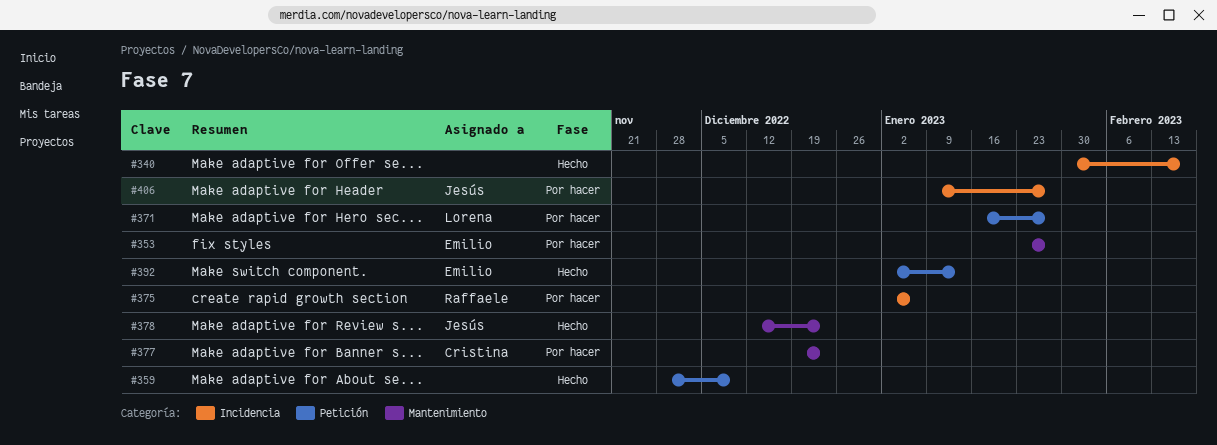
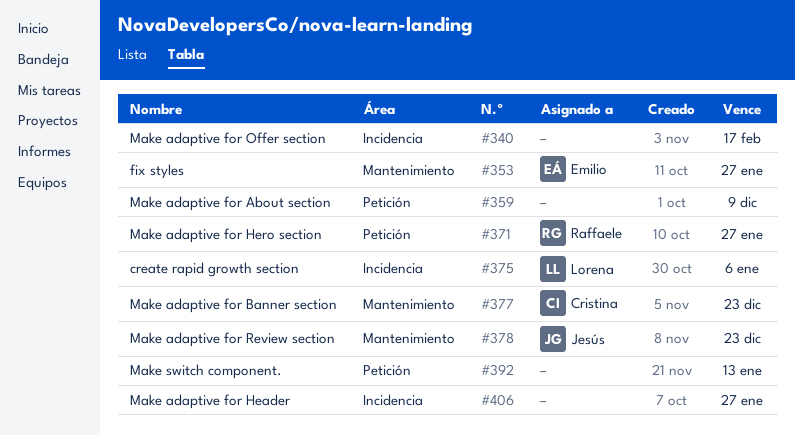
#371, owner: Lorena -> Raffaele
#375, owner: Raffaele -> Lorena
#392, owner: Emilio -> none
#406, owner: Jesús -> none

